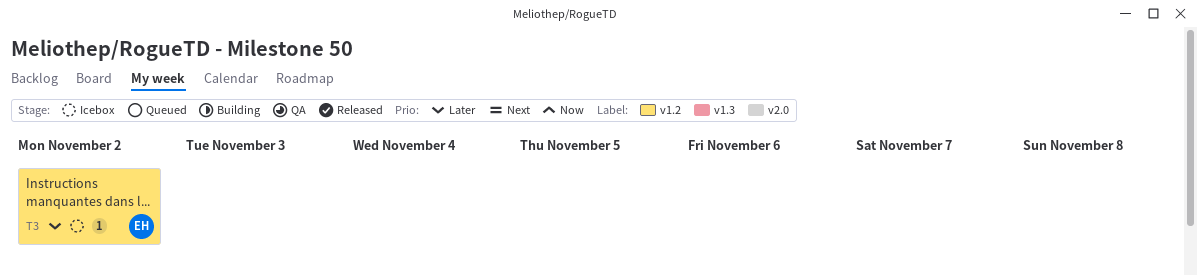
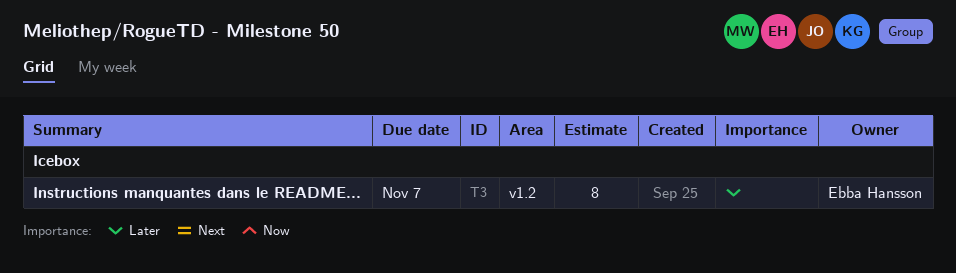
T3, estimate: 1 -> 8
T3, due: Nov 2 -> Nov 7

